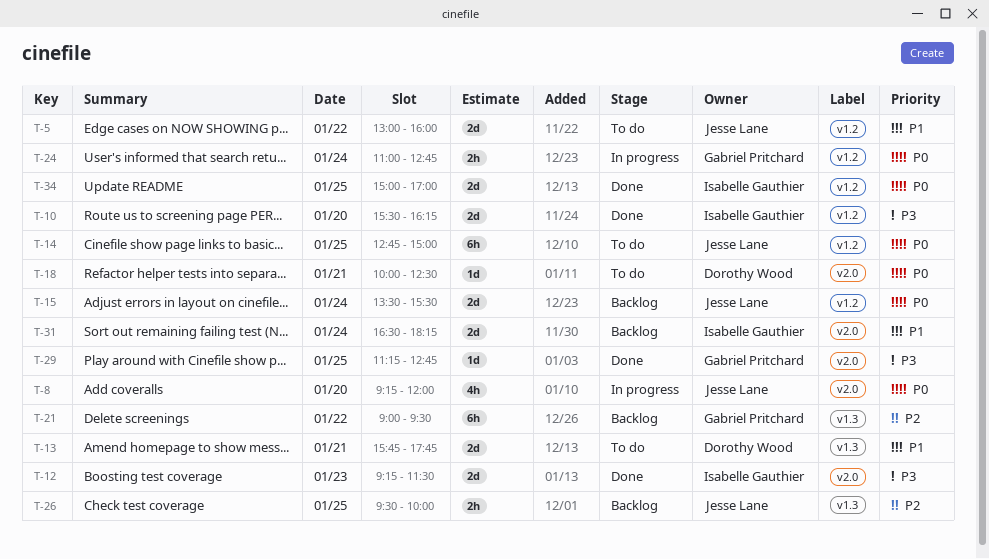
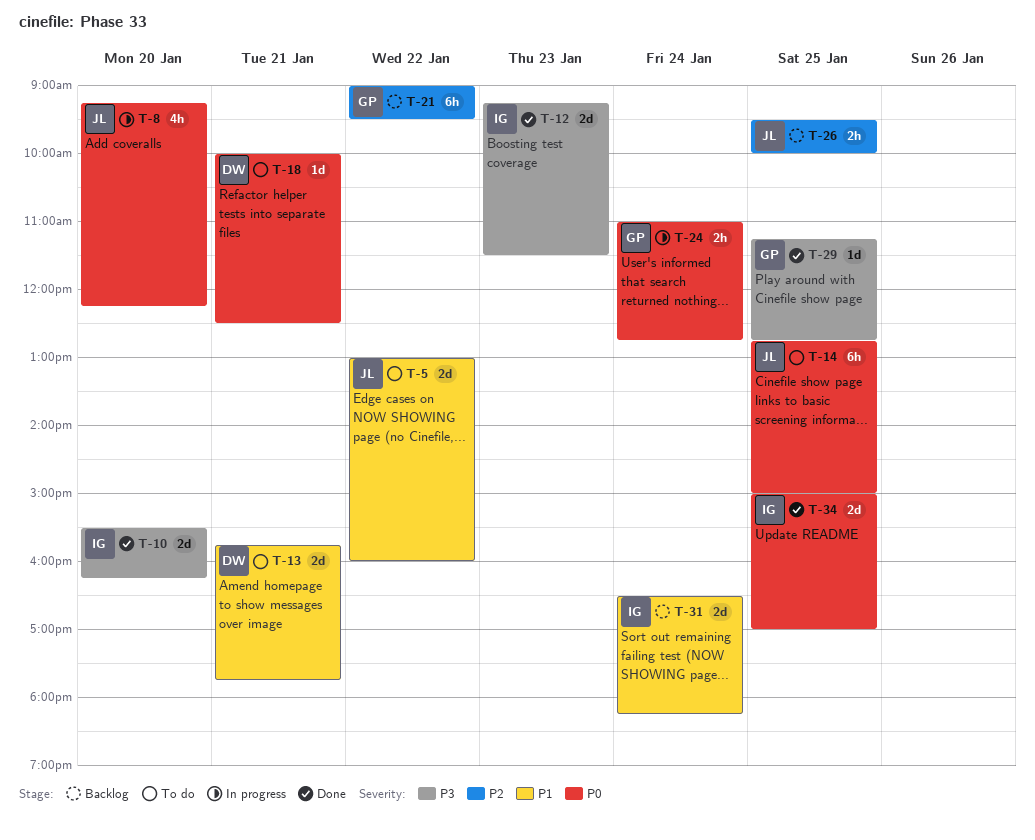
T-8, ends: 12:00 -> 12:15
T-15: present -> none

